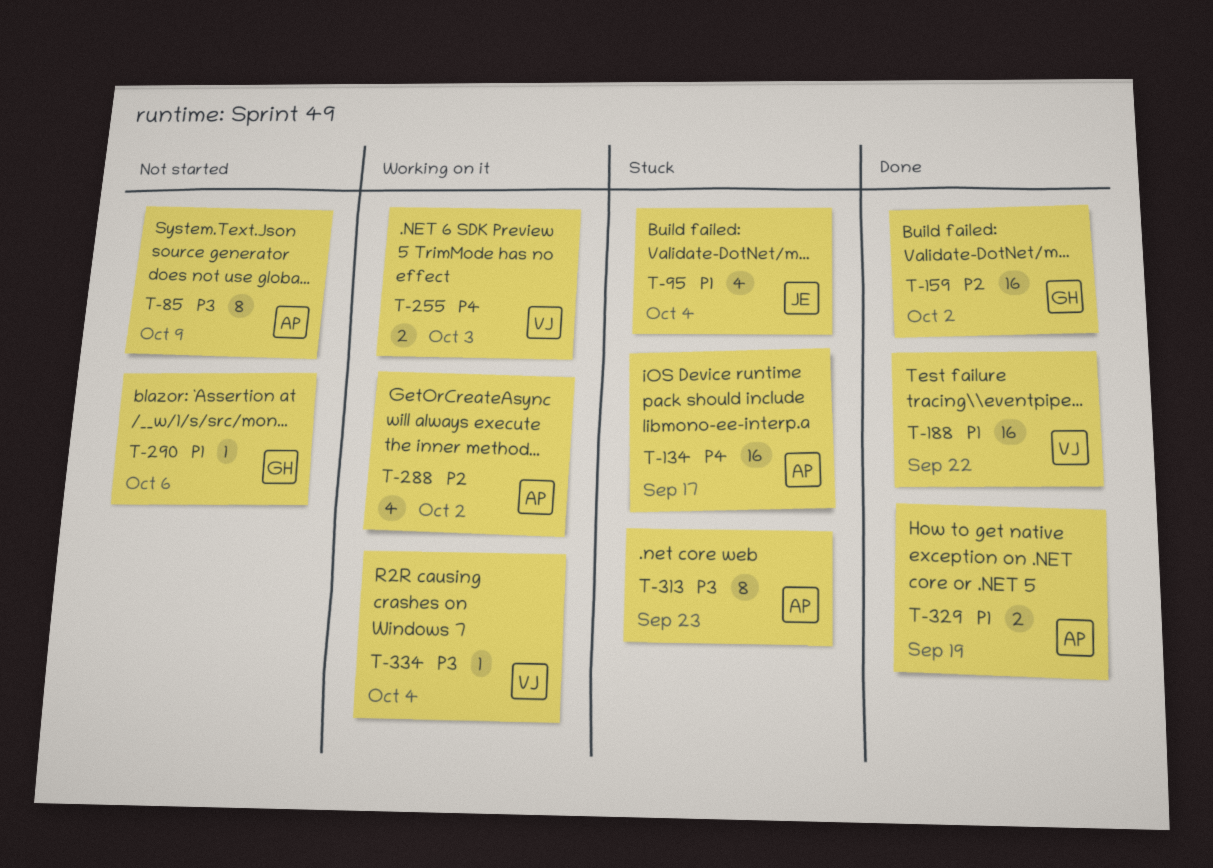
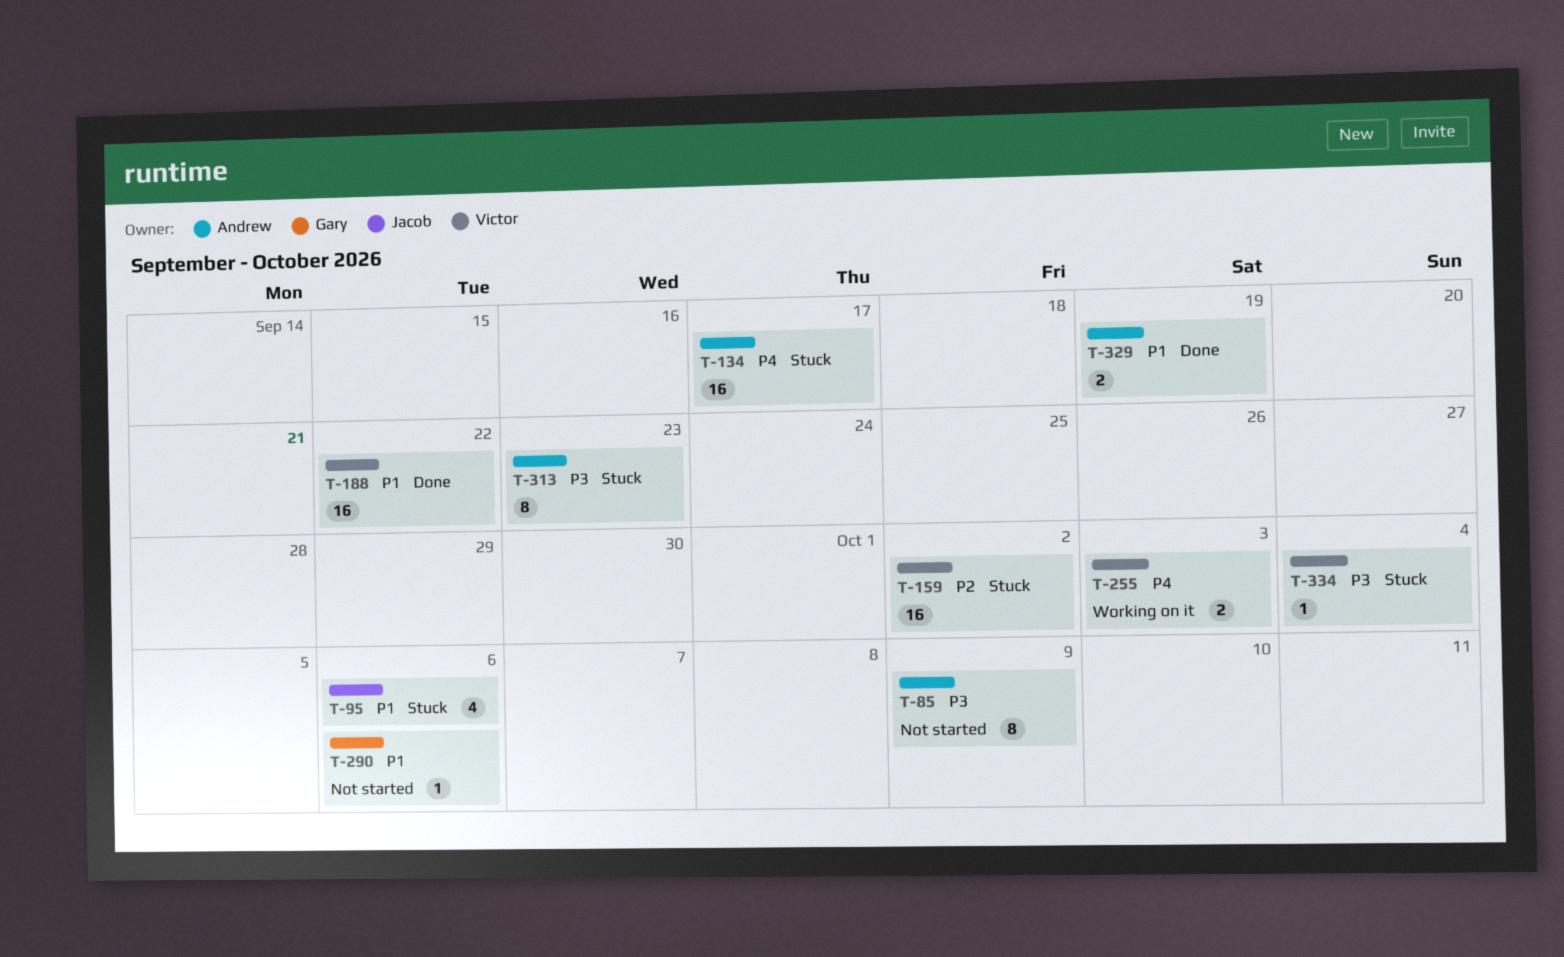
T-95, due: Oct 4 -> Oct 6
T-159, status: Done -> Stuck
T-159, owner: Gary -> Victor
T-288: present -> none
T-334, status: Working on it -> Stuck

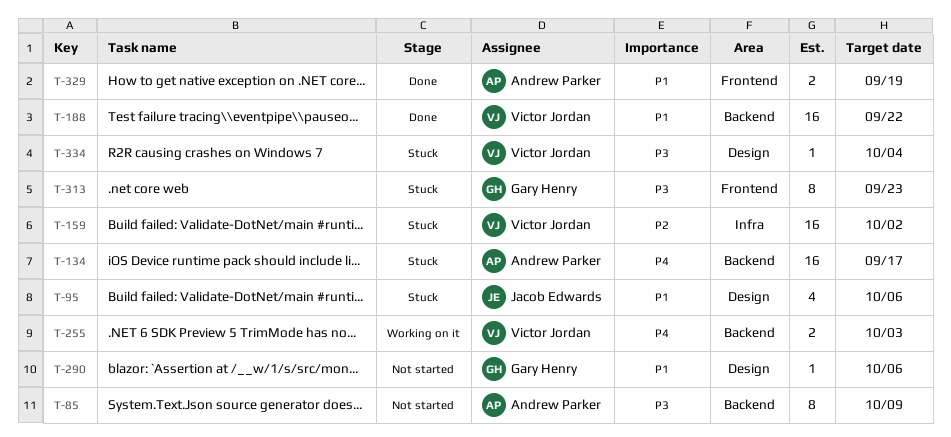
T-313, owner: Andrew Parker -> Gary Henry

